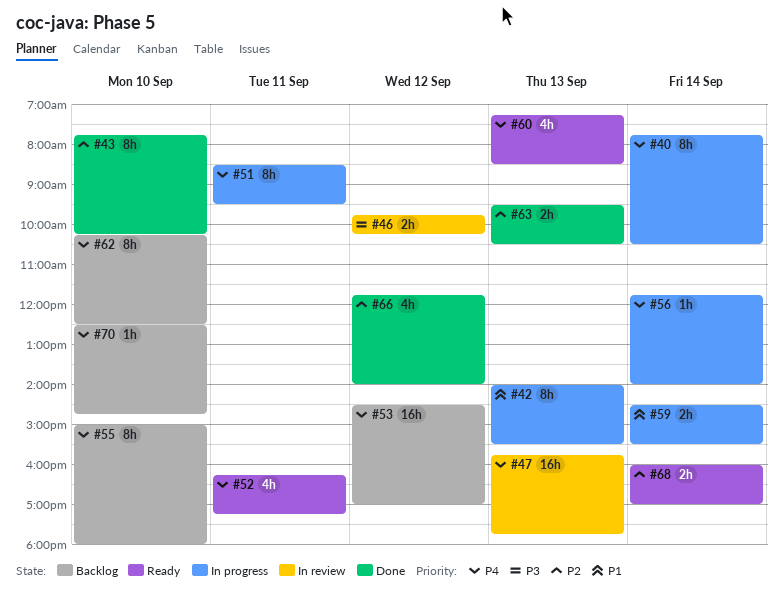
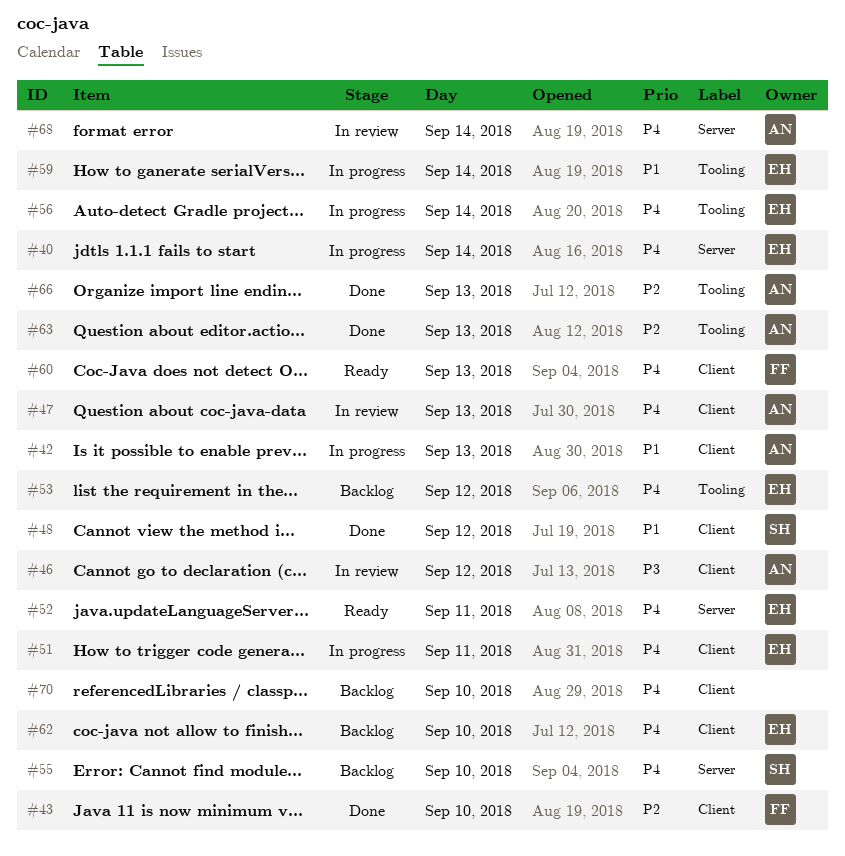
#48: none -> present
#66, day: Sep 12 -> Sep 13
#68, status: Ready -> In review
#68, priority: P2 -> P4

